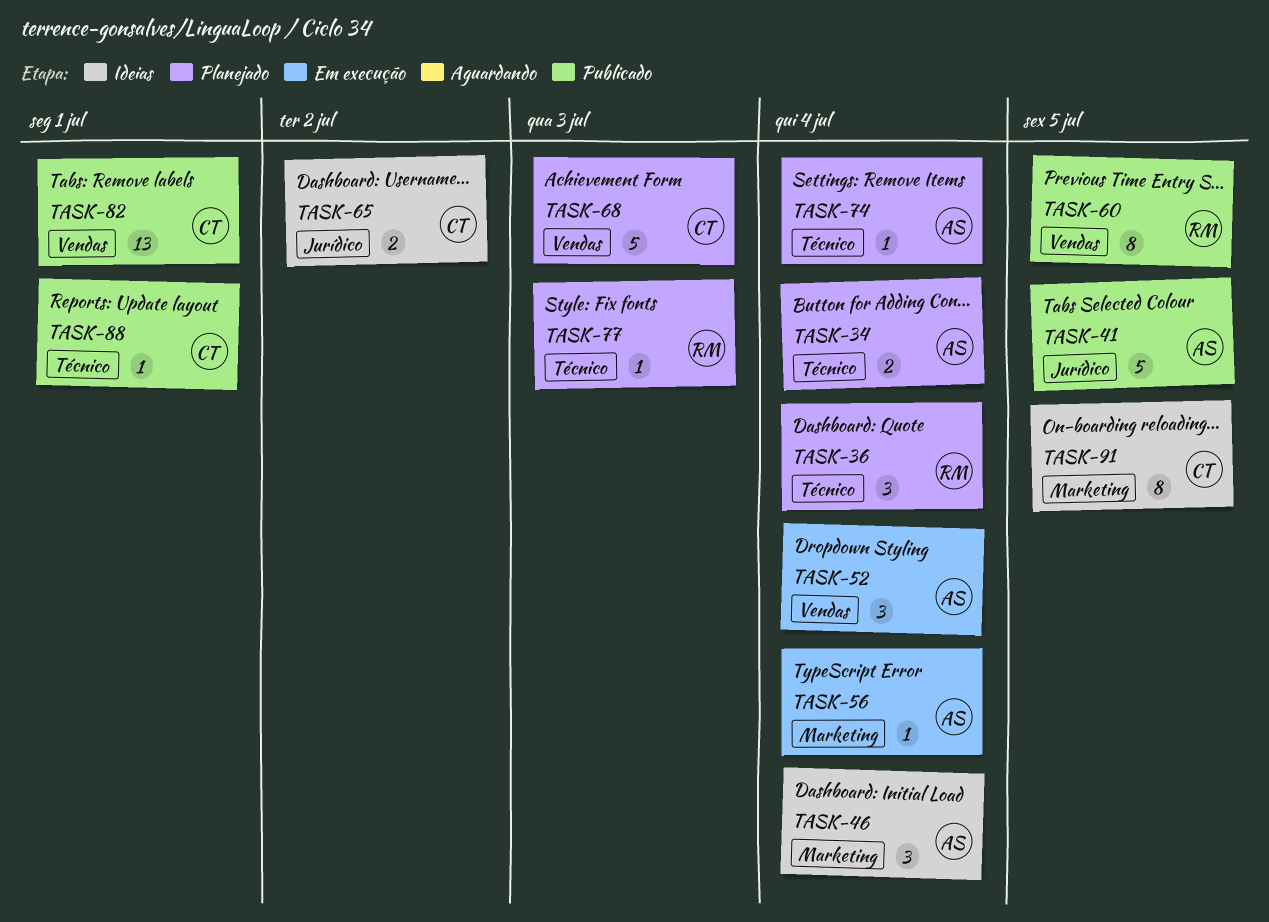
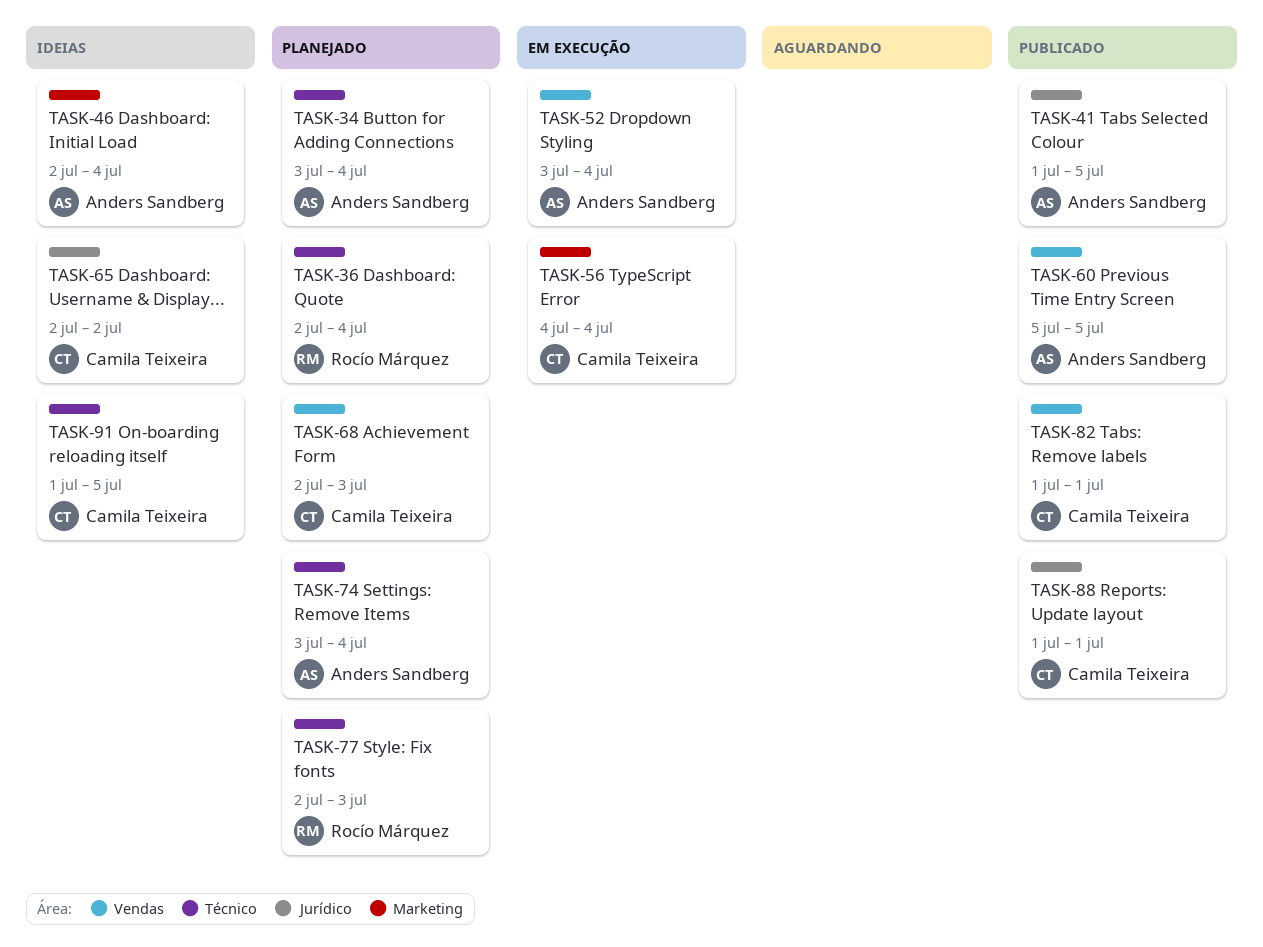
TASK-56, owner: Anders Sandberg -> Camila Teixeira
TASK-60, owner: Rocío Márquez -> Anders Sandberg
TASK-88, label: Técnico -> Jurídico
TASK-91, label: Marketing -> Técnico

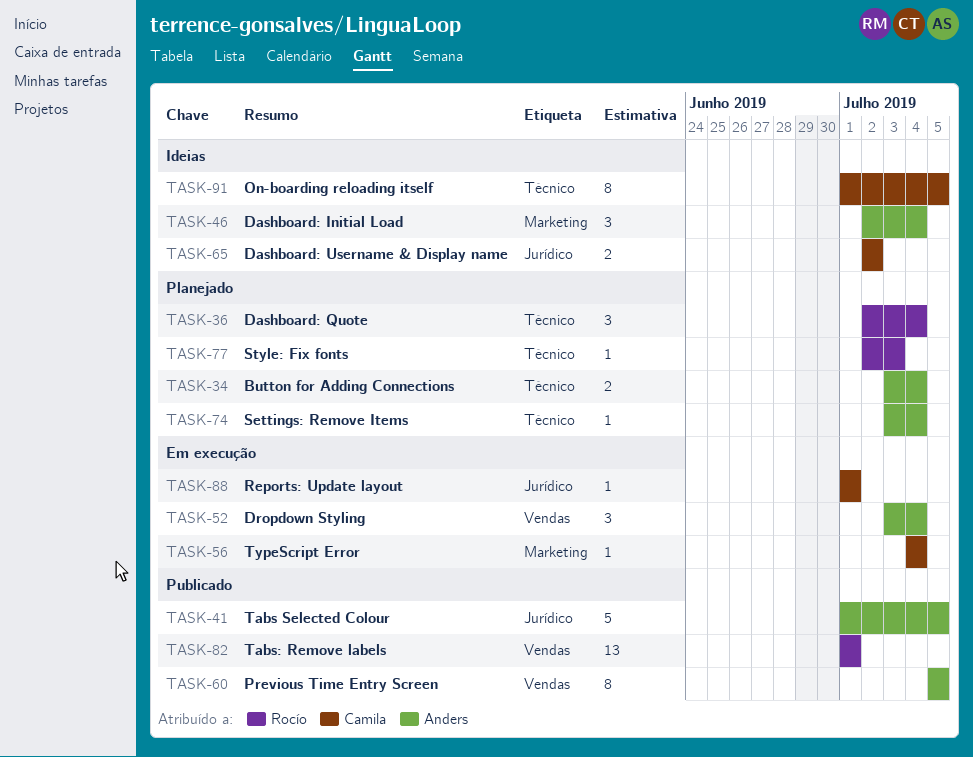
TASK-68: present -> none
TASK-82, owner: Camila Teixeira -> Rocío Márquez
TASK-88, status: Publicado -> Em execução

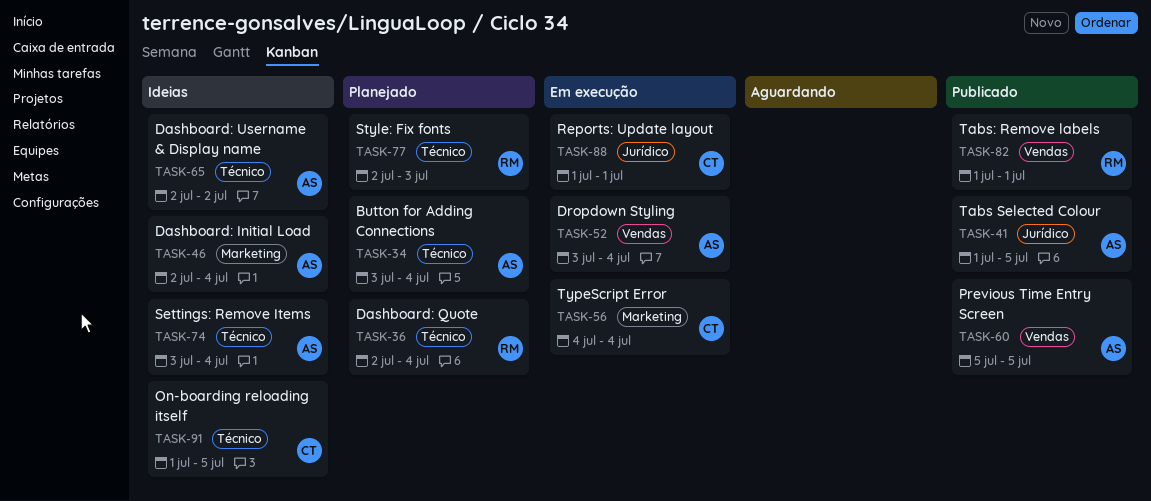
TASK-65, owner: Camila -> Anders
TASK-65, label: Jurídico -> Técnico
TASK-74, status: Planejado -> Ideias

